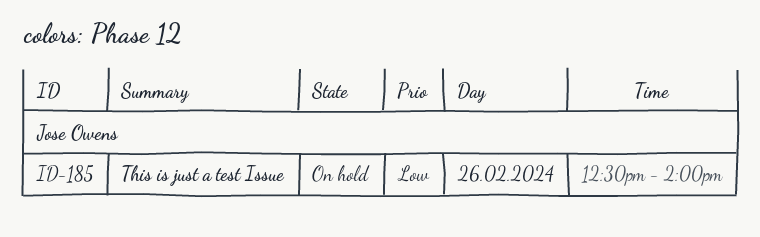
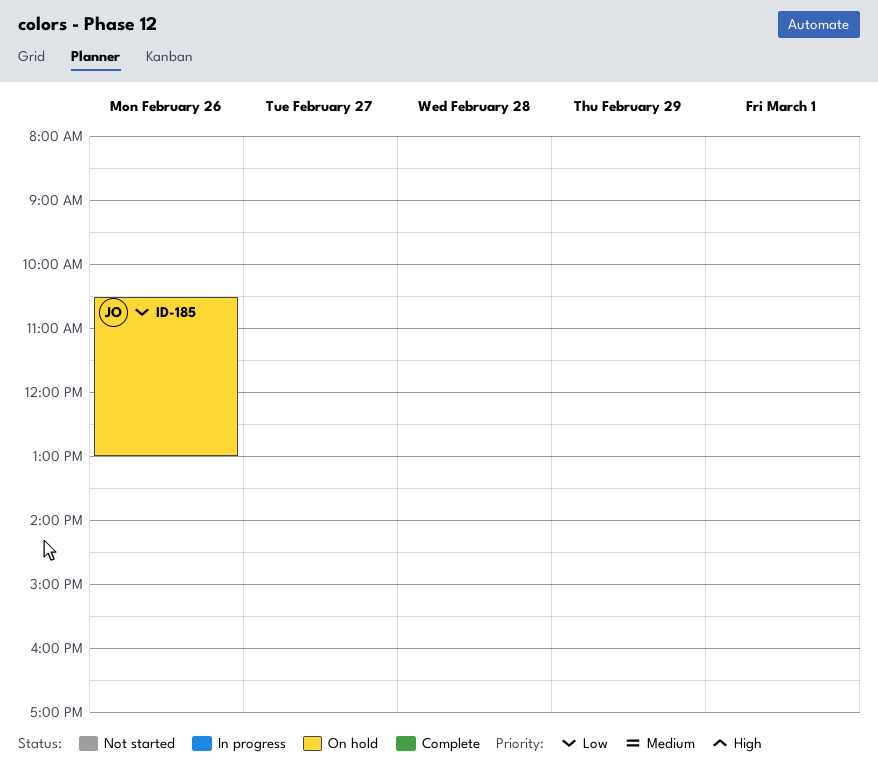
ID-185, begins: 12:30 -> 10:30
ID-185, ends: 14:00 -> 13:00

